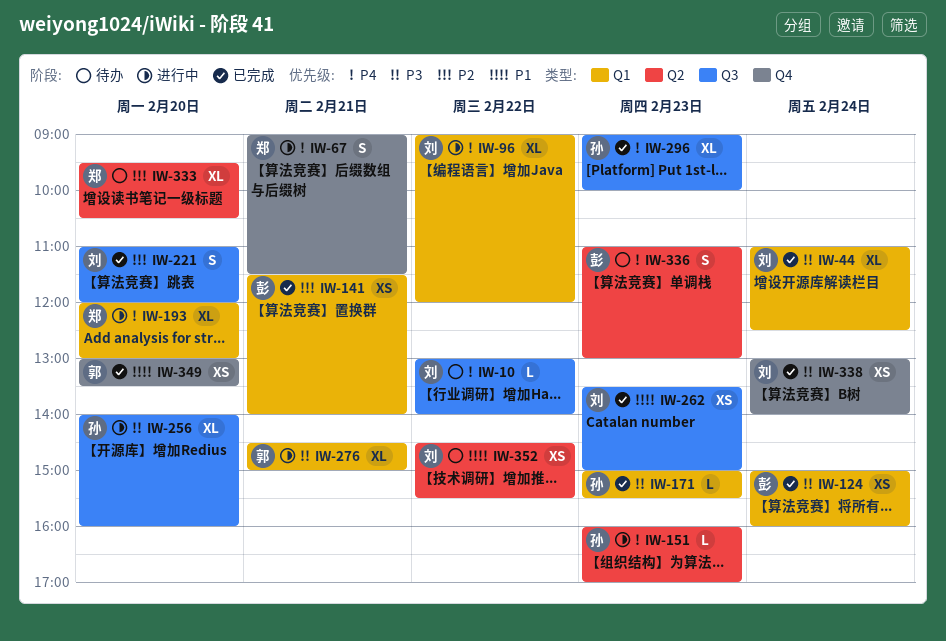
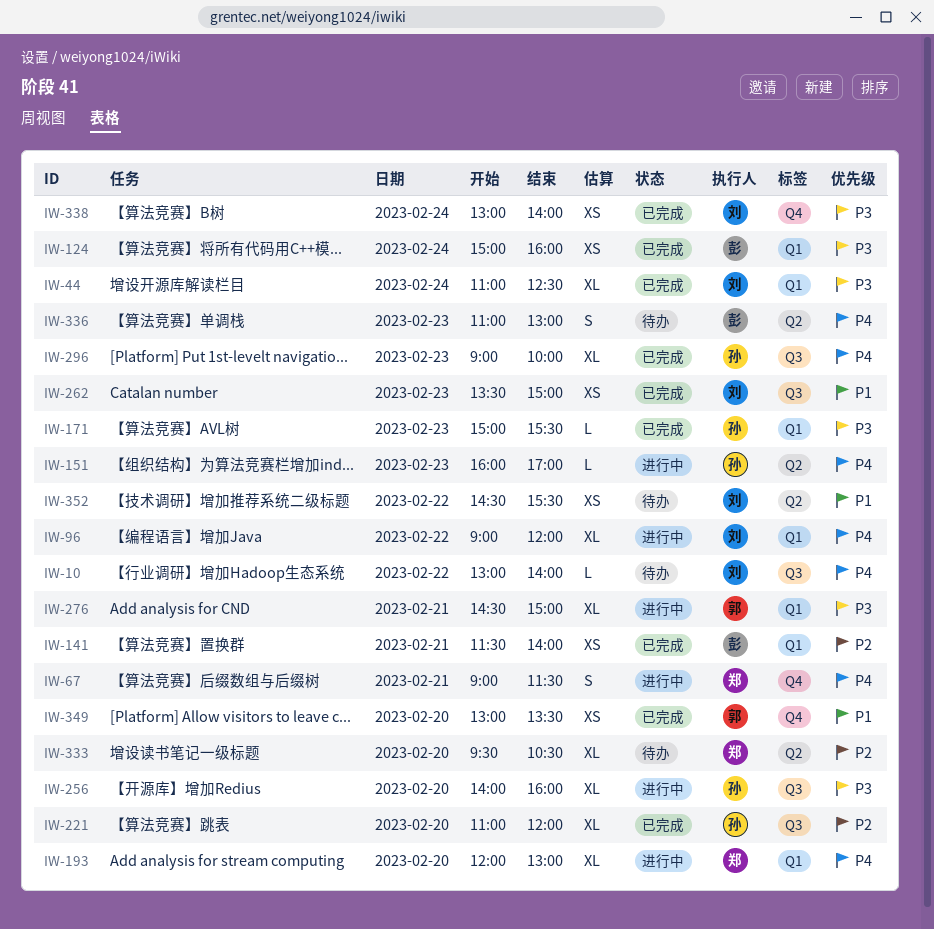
IW-221, owner: 刘 -> 孙
IW-221, estimate: S -> XL

